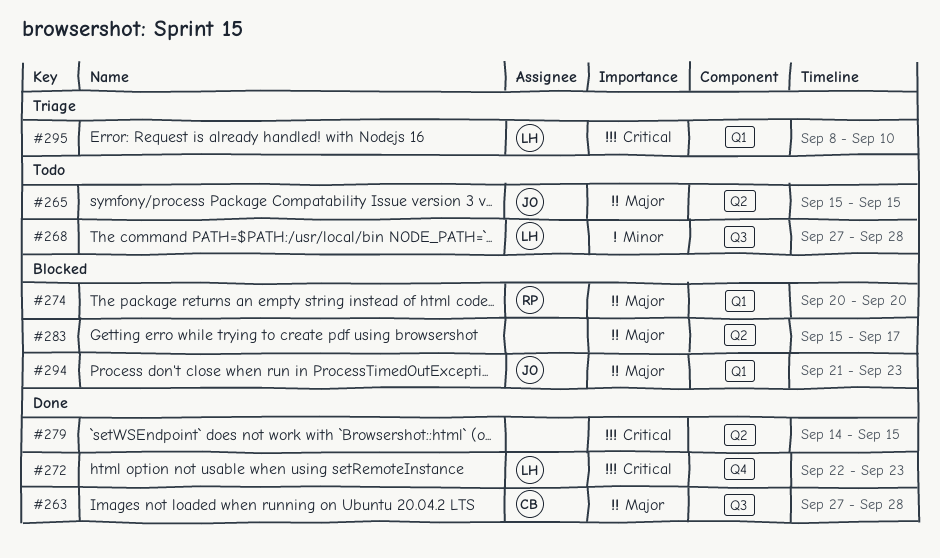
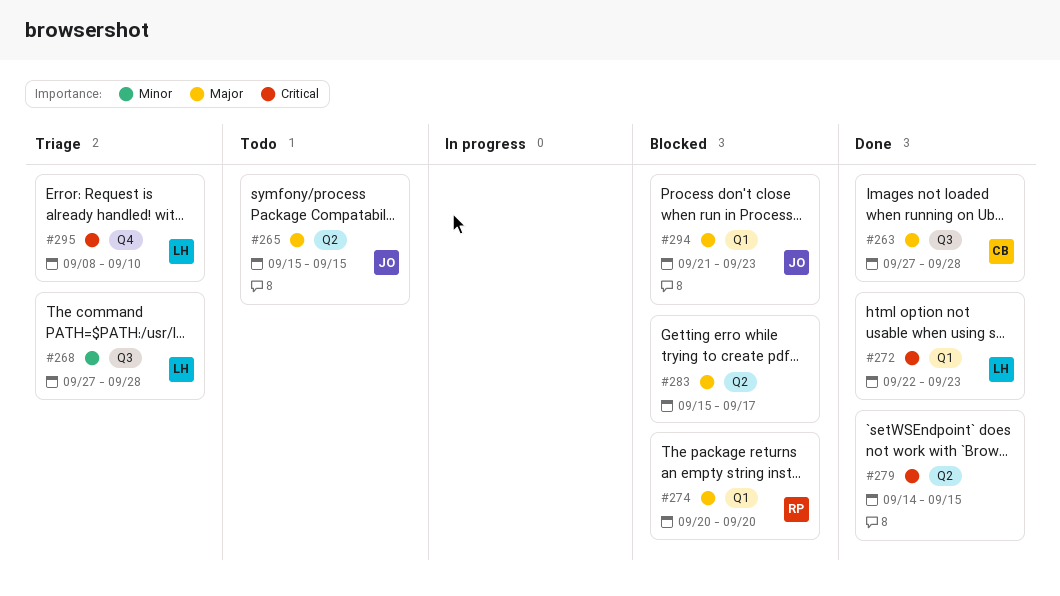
#268, status: Todo -> Triage
#272, label: Q4 -> Q1
#295, label: Q1 -> Q4

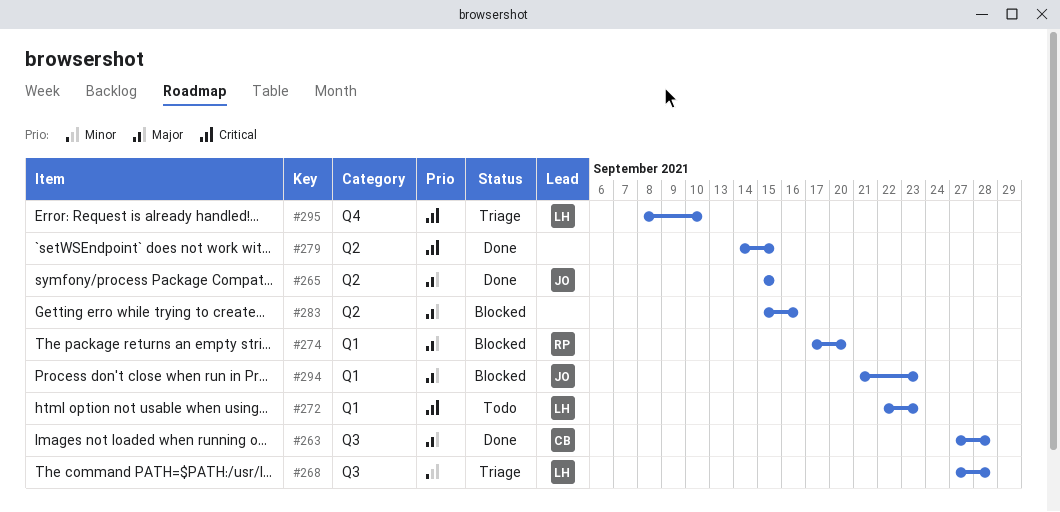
#265, status: Todo -> Done
#272, status: Done -> Todo
#274, start: Sep 20 -> Sep 17
#283, due: Sep 17 -> Sep 16

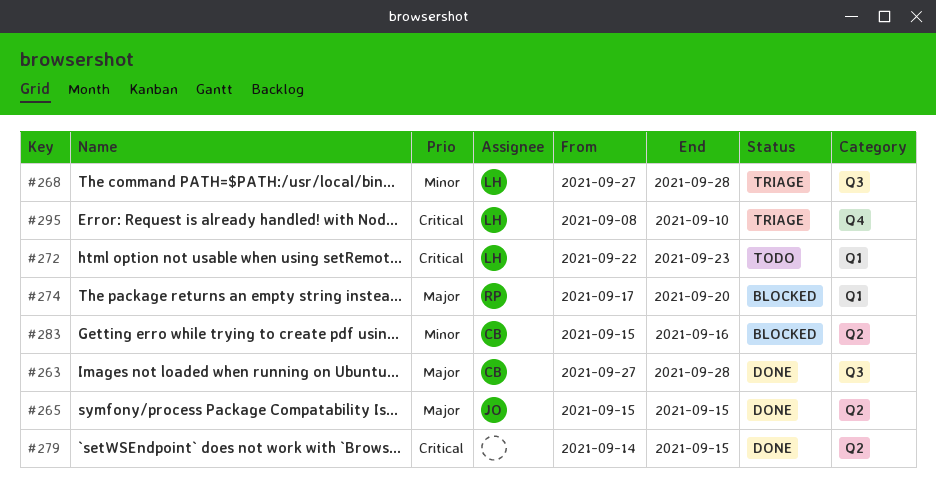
#283, owner: none -> CB
#283, priority: Major -> Minor
#294: present -> none

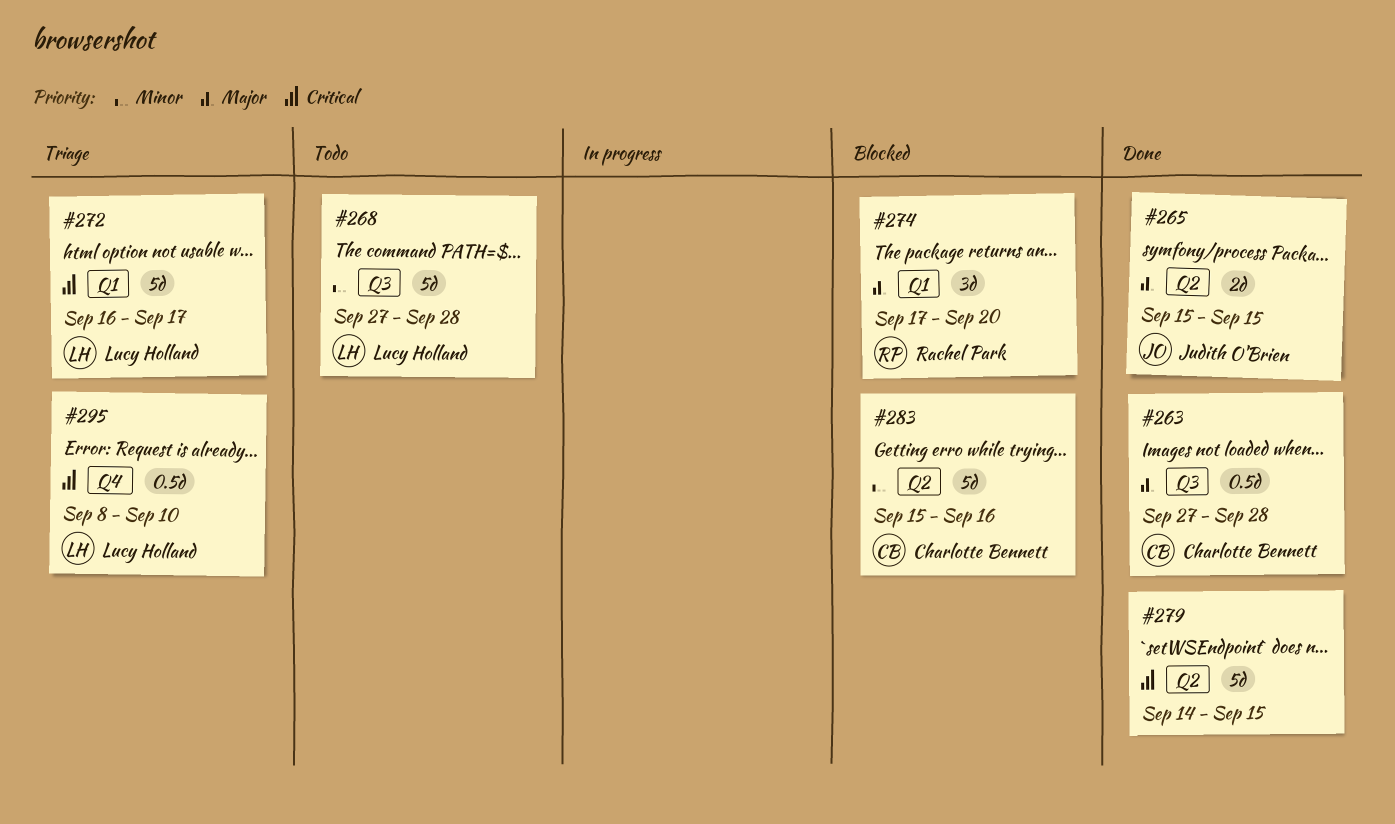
#268, status: Triage -> Todo
#272, status: Todo -> Triage
#272, start: Sep 22 -> Sep 16
#272, due: Sep 23 -> Sep 17

